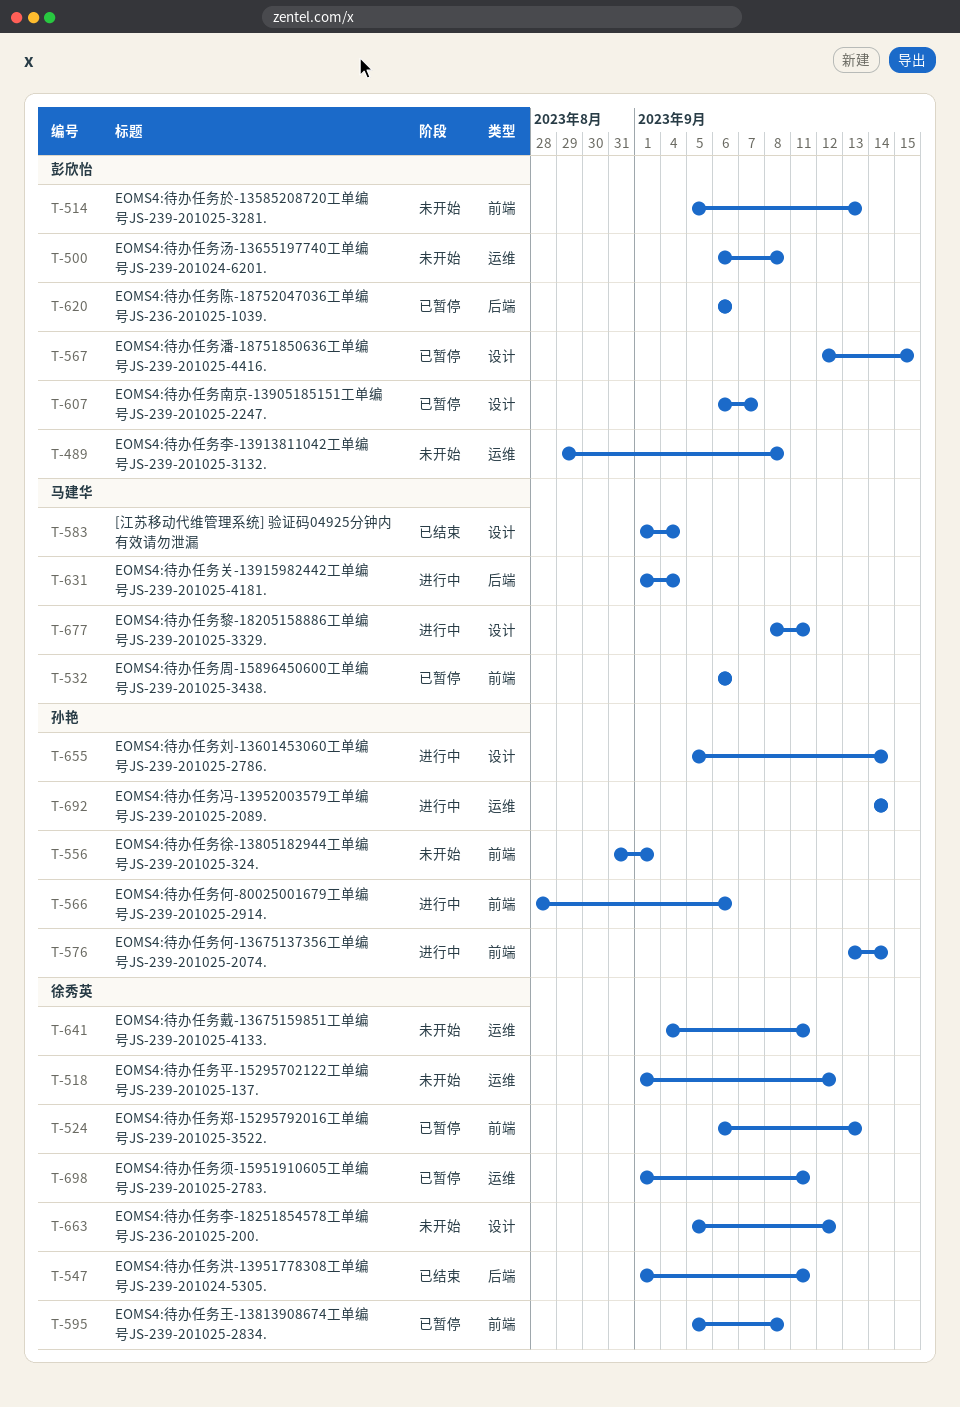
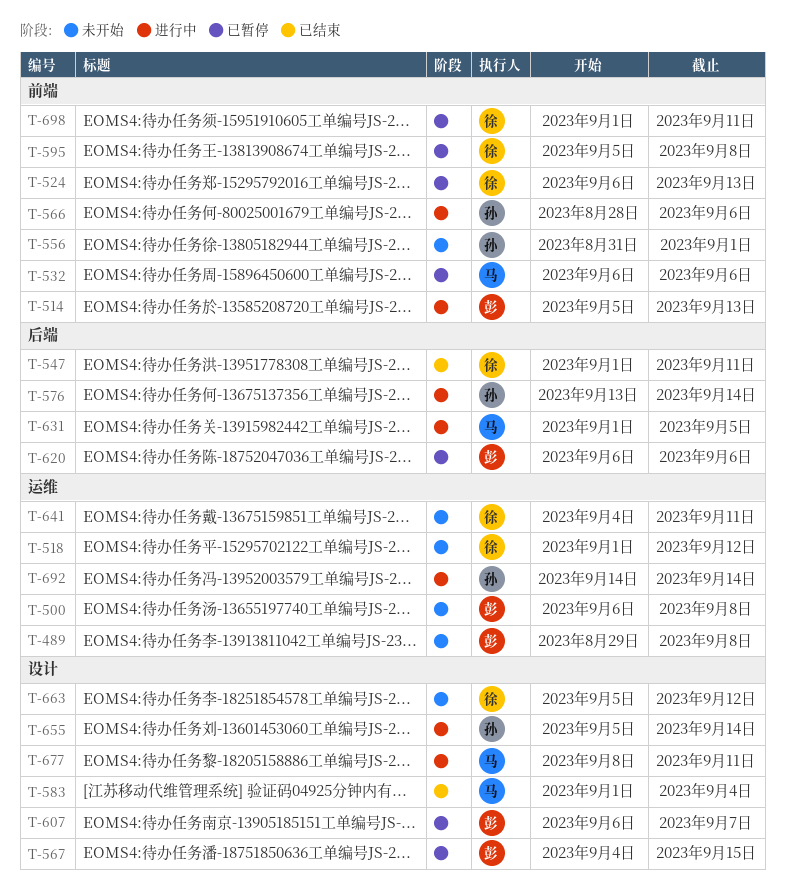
T-514, status: 未开始 -> 进行中
T-567, start: Sep 12 -> Sep 4
T-576, label: 前端 -> 后端
T-631, due: Sep 4 -> Sep 5
T-698, label: 运维 -> 前端

